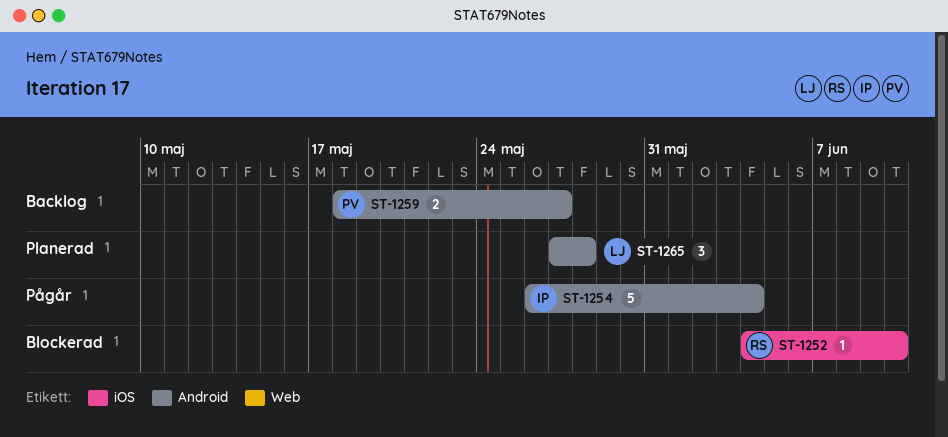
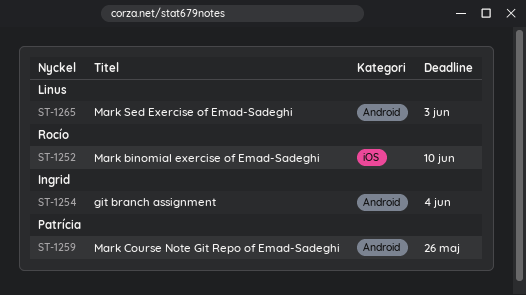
ST-1259, due: May 27 -> May 26
ST-1265, due: May 28 -> Jun 3

